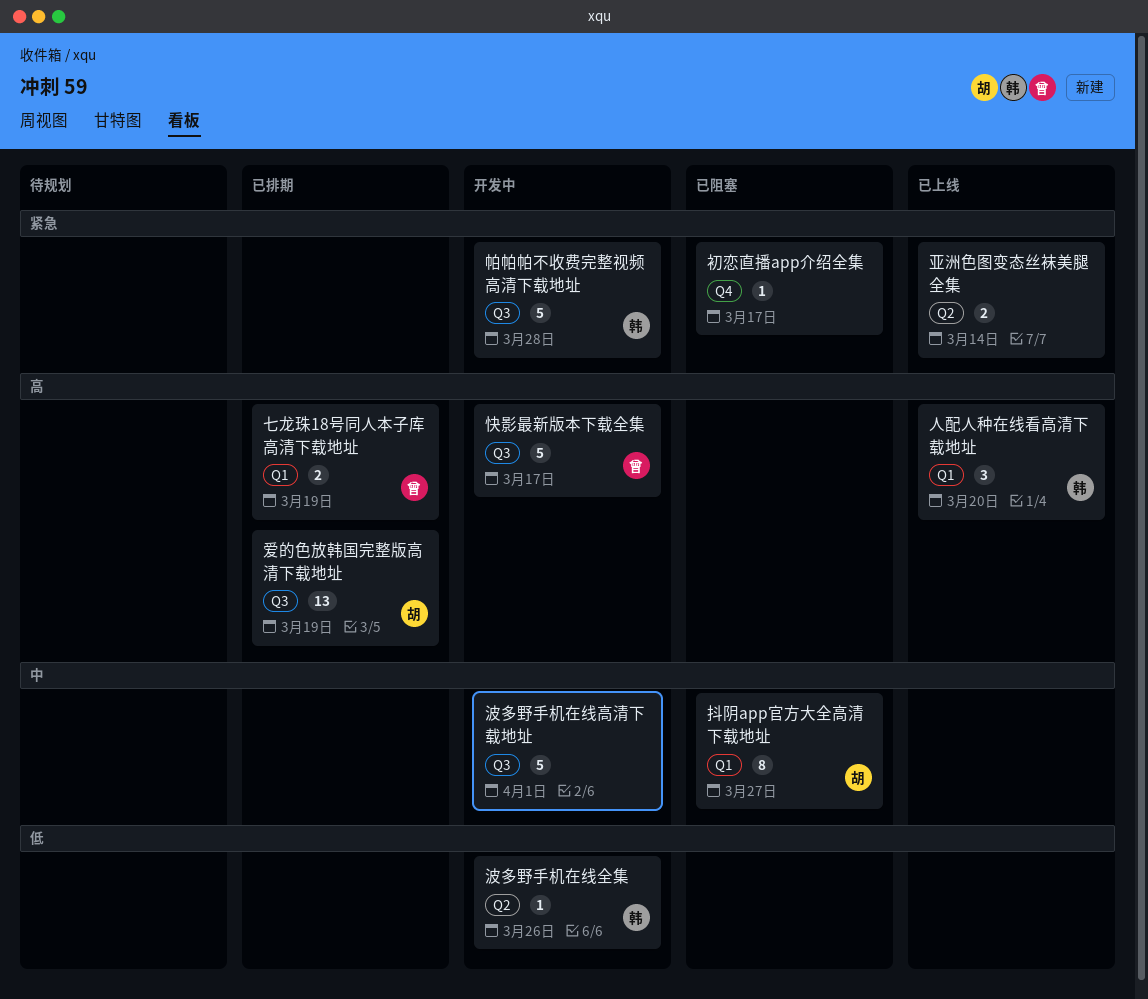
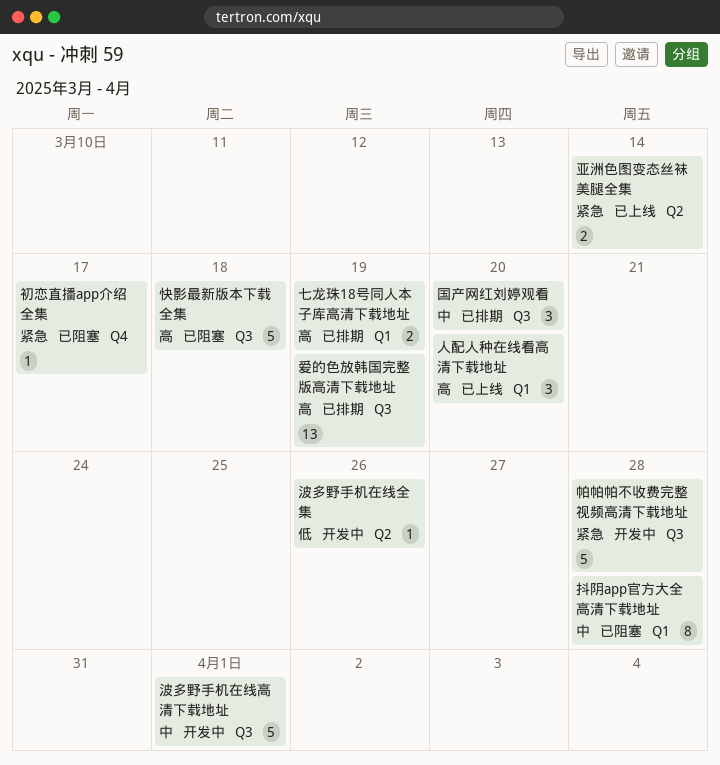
国产网红刘婷观看: none -> present
快影最新版本下载全集, status: 开发中 -> 已阻塞
快影最新版本下载全集, due: Mar 17 -> Mar 18
抖阴app官方大全高清下载地址, due: Mar 27 -> Mar 28

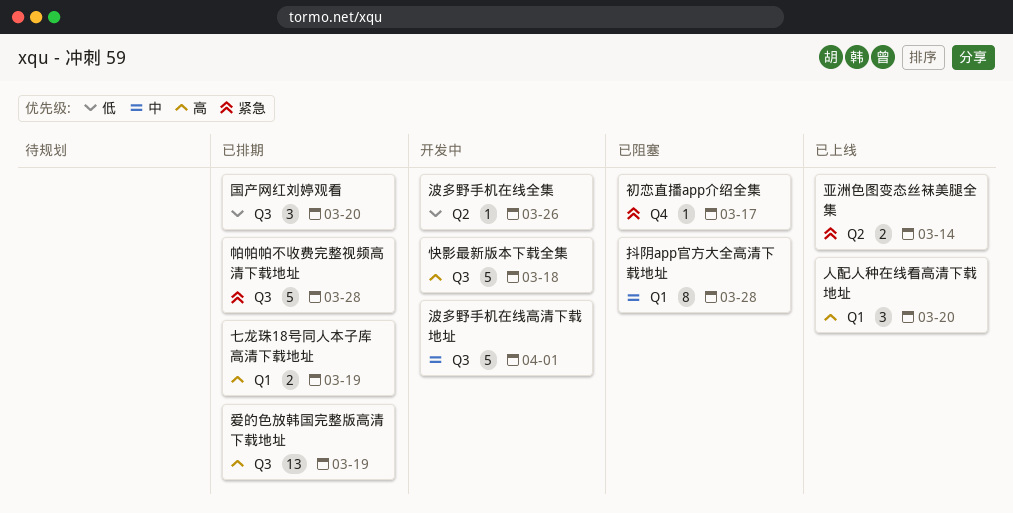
国产网红刘婷观看, priority: 中 -> 低
帕帕帕不收费完整视频高清下载地址, status: 开发中 -> 已排期
快影最新版本下载全集, status: 已阻塞 -> 开发中

